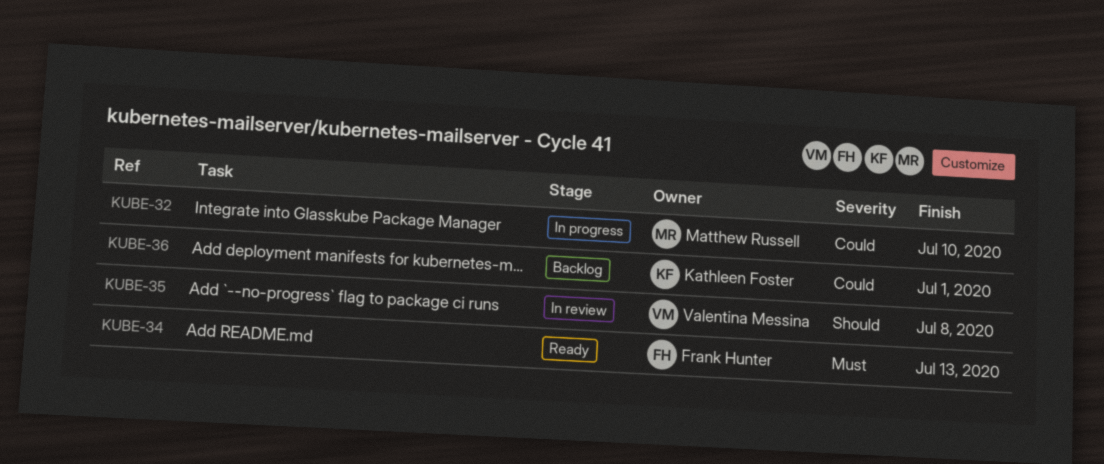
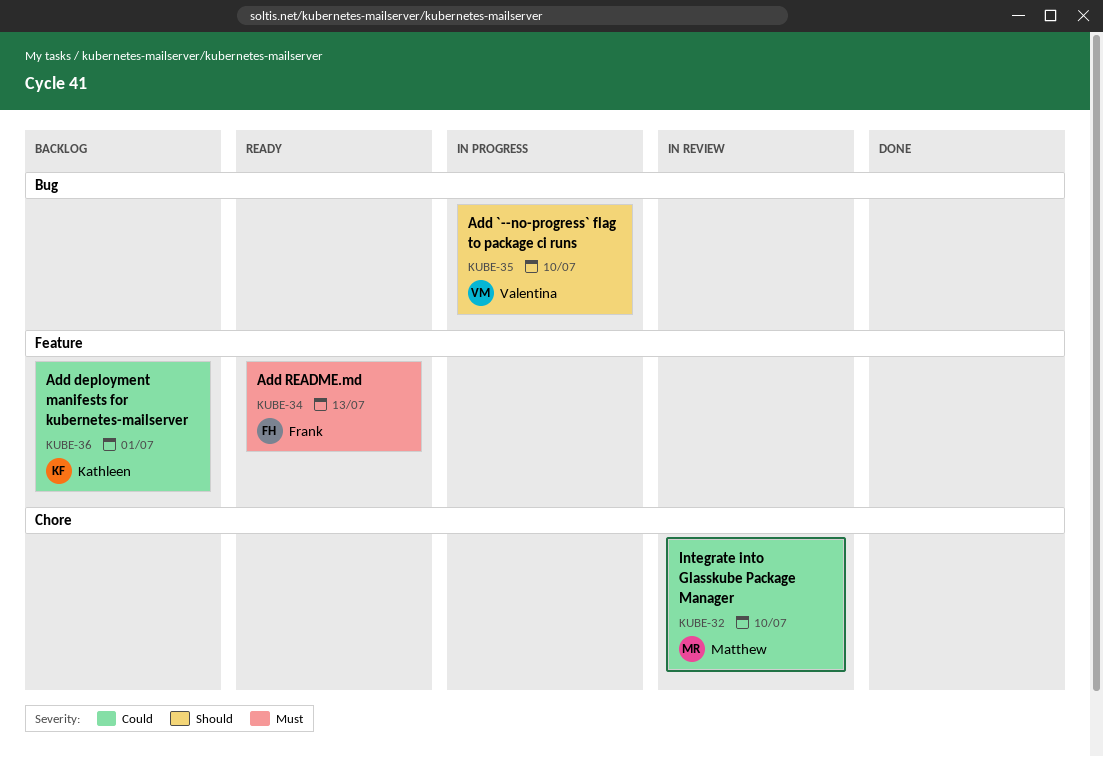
KUBE-32, status: In progress -> In review
KUBE-35, status: In review -> In progress
KUBE-35, due: Jul 8 -> Jul 10

